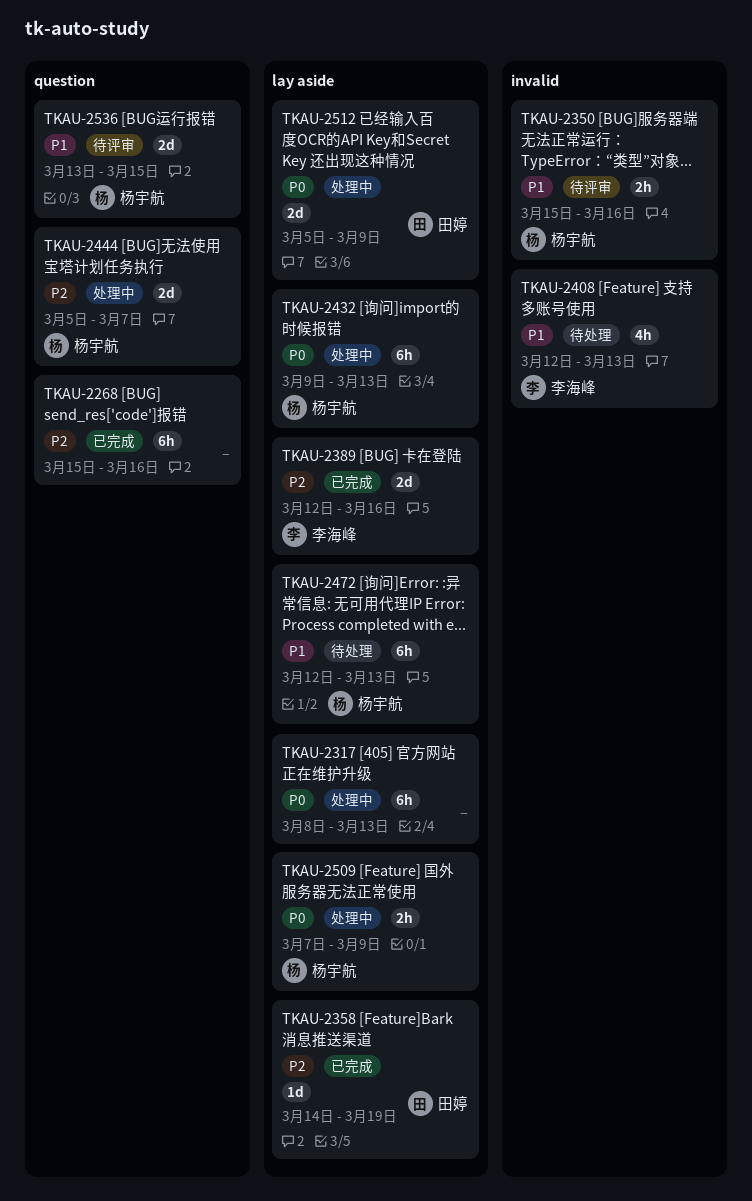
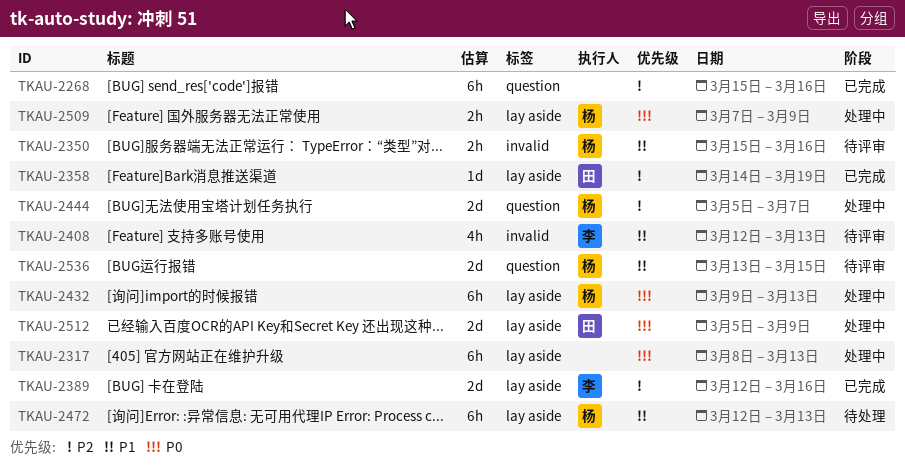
TKAU-2408, status: 待处理 -> 待评审

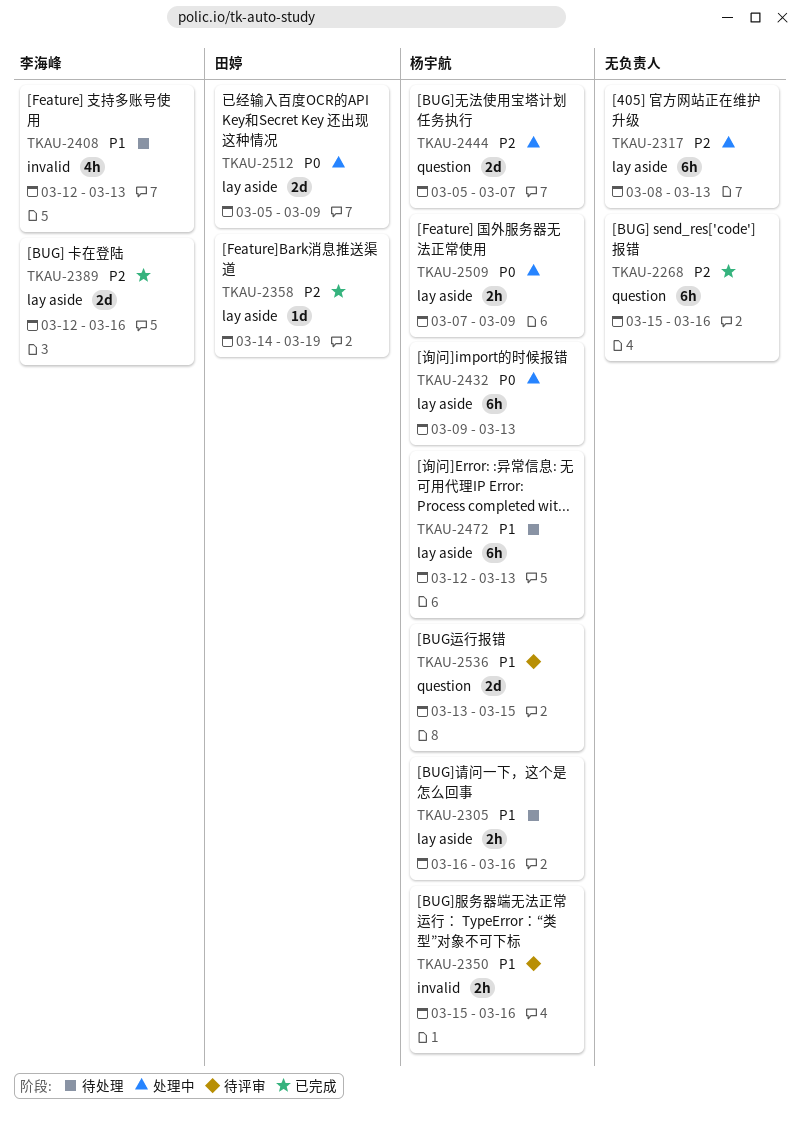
TKAU-2305: none -> present
TKAU-2317, priority: P0 -> P2
TKAU-2408, status: 待评审 -> 待处理

